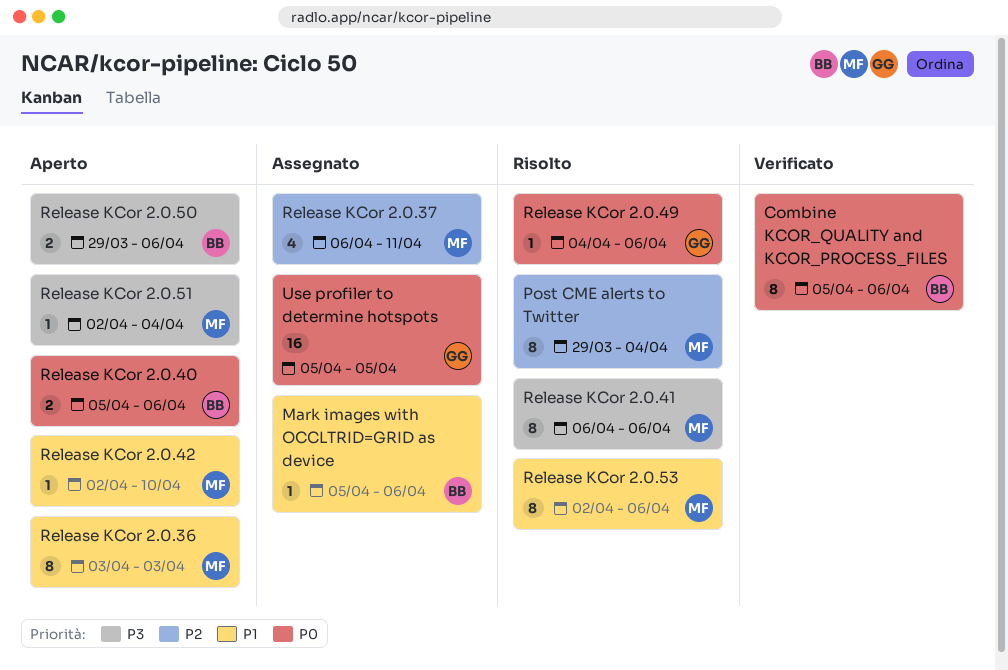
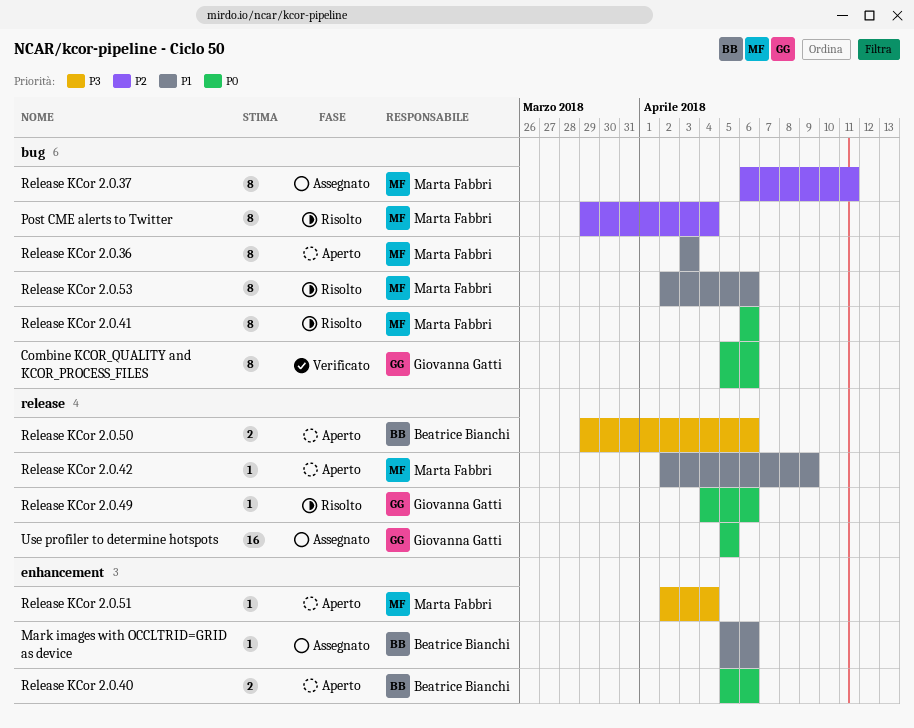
Combine KCOR_QUALITY and KCOR_PROCESS_FILES, owner: Beatrice Bianchi -> Giovanna Gatti
Release KCor 2.0.37, estimate: 4 -> 8
Release KCor 2.0.41, priority: P3 -> P0
Release KCor 2.0.42, due: Apr 10 -> Apr 9

